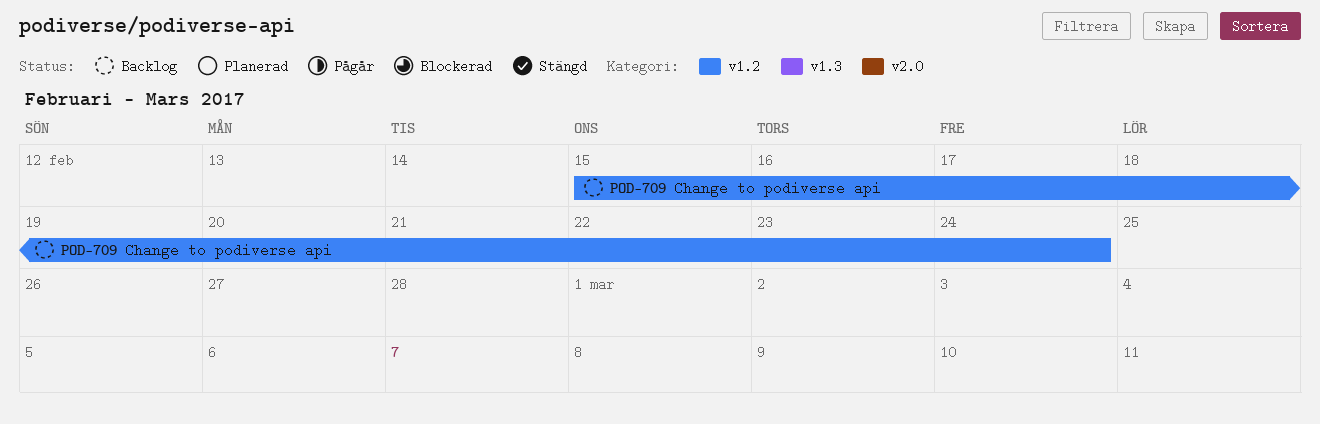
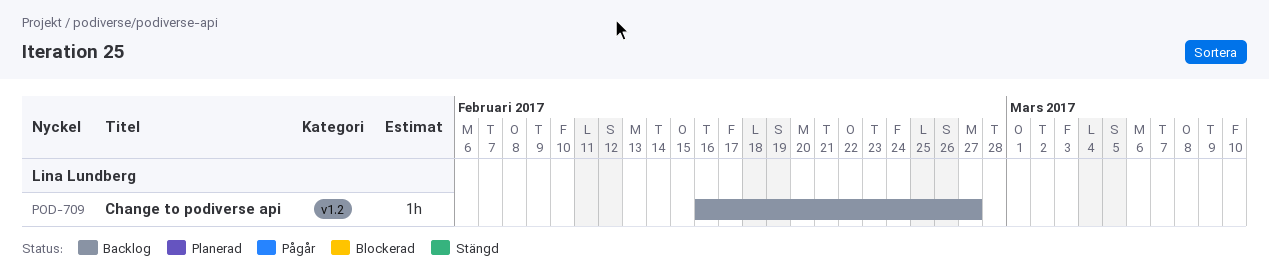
POD-709, start: Feb 15 -> Feb 16
POD-709, due: Feb 24 -> Feb 27

